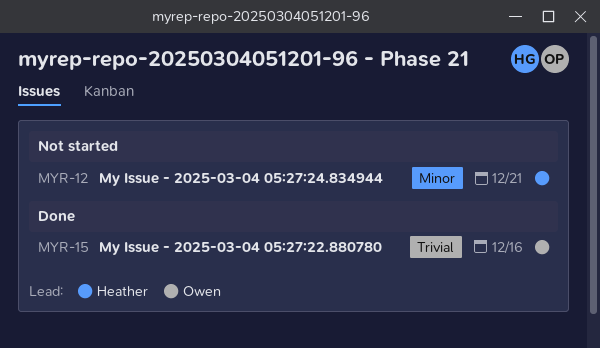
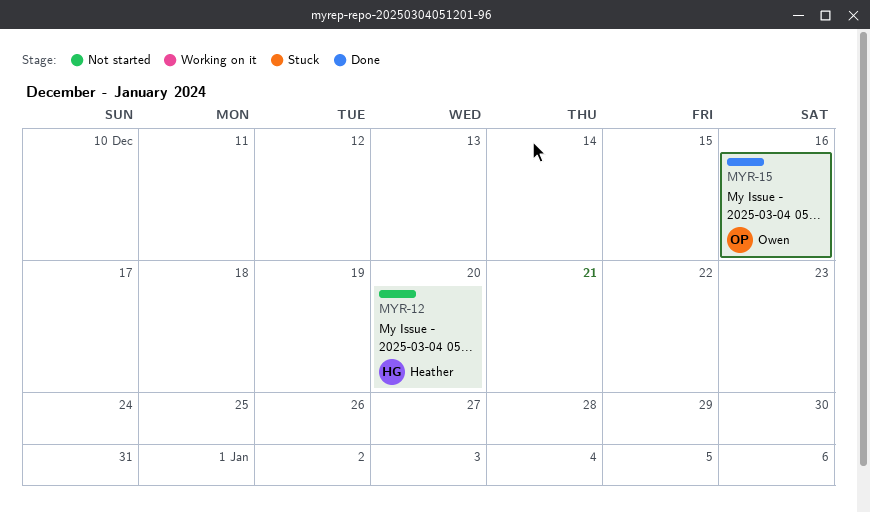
MYR-12, due: Dec 21 -> Dec 20

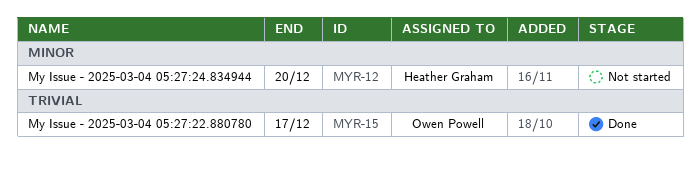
MYR-15, due: Dec 16 -> Dec 17

